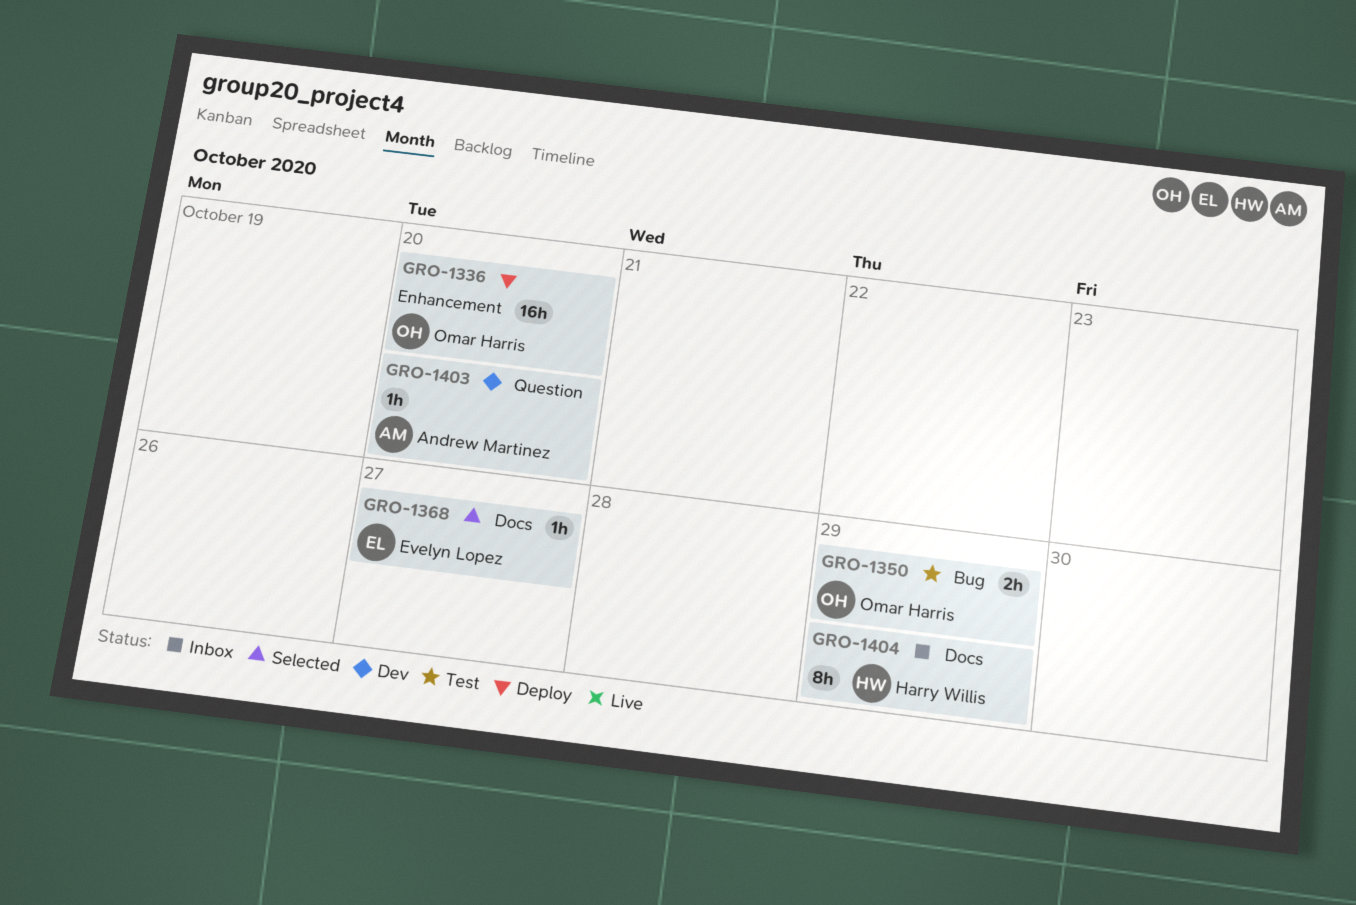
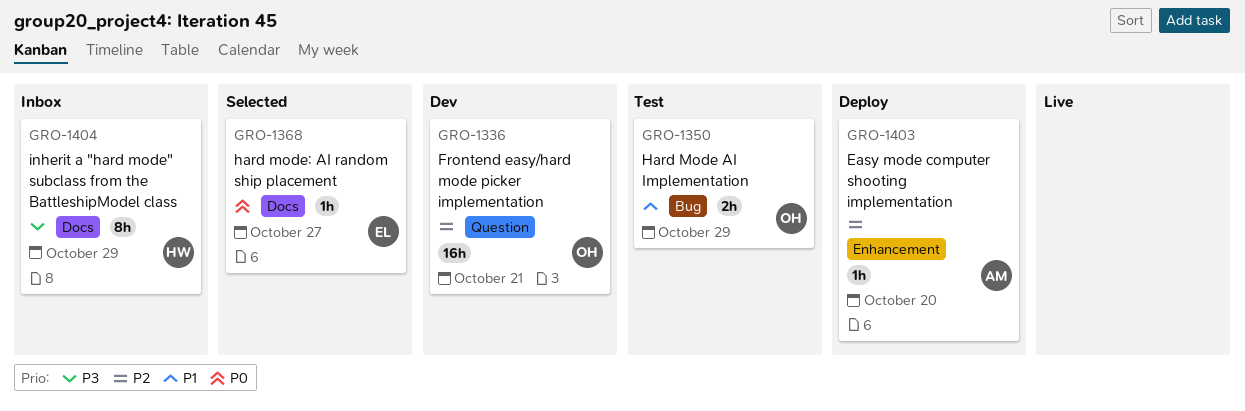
GRO-1336, status: Deploy -> Dev
GRO-1336, label: Enhancement -> Question
GRO-1336, due: Oct 20 -> Oct 21
GRO-1403, status: Dev -> Deploy
GRO-1403, label: Question -> Enhancement

